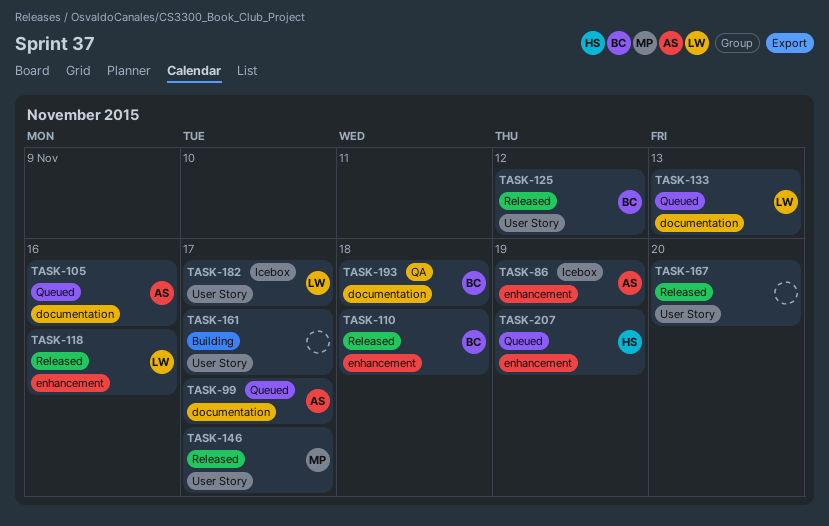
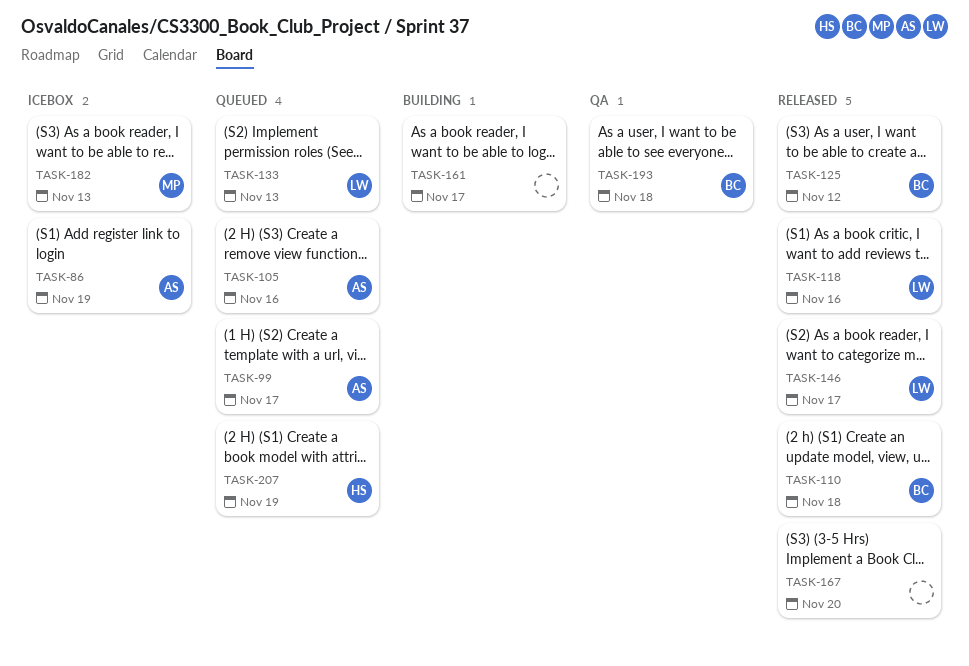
TASK-146, owner: MP -> LW
TASK-182, owner: LW -> MP
TASK-182, due: Nov 17 -> Nov 13

